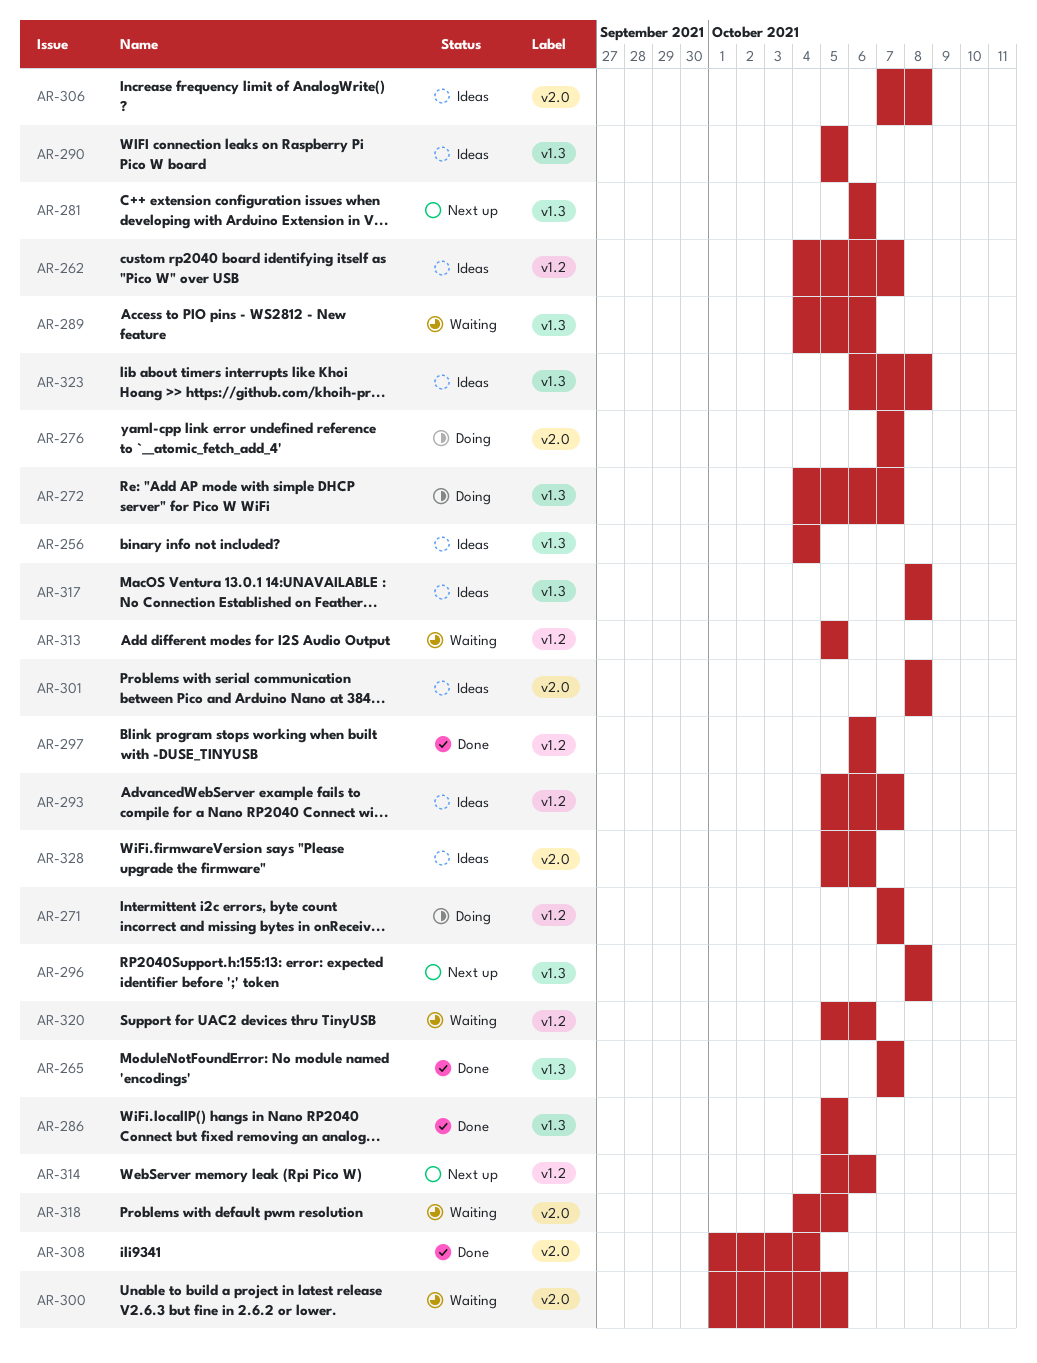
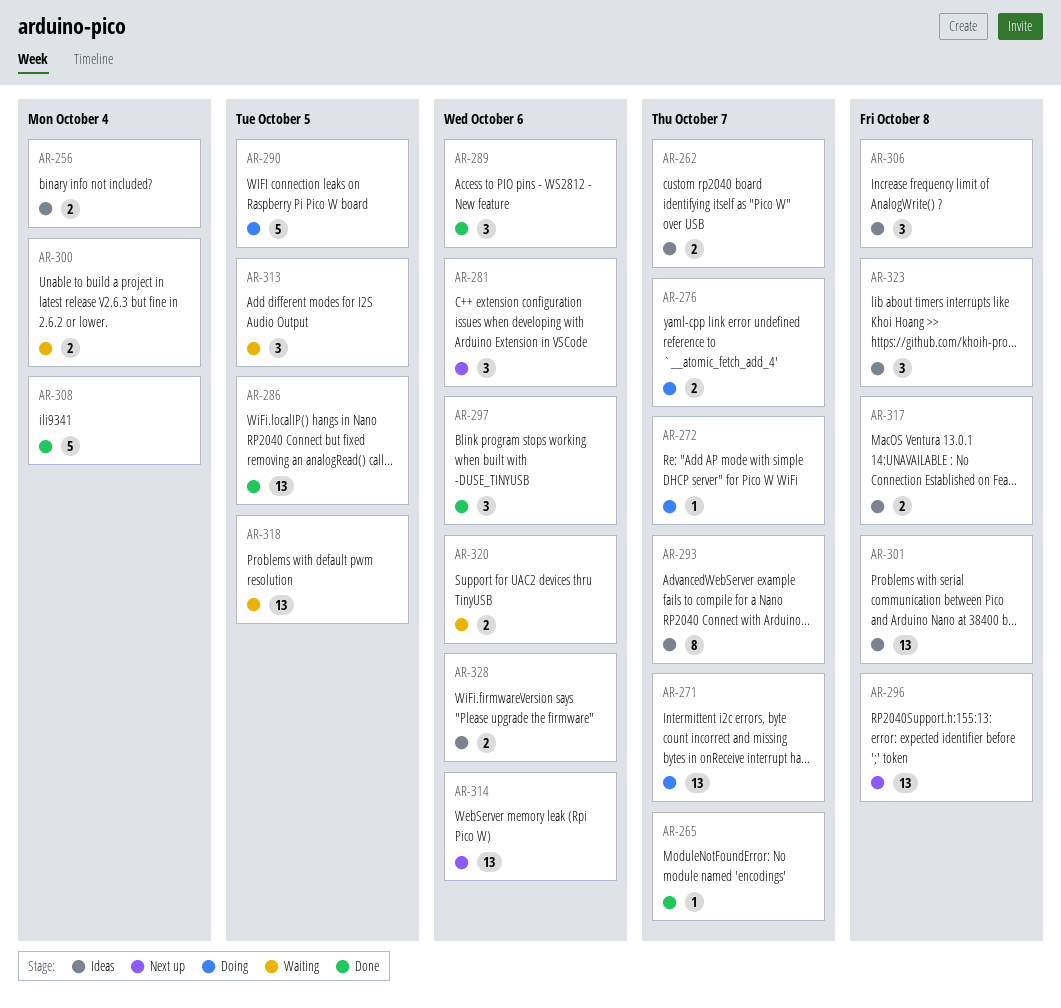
AR-289, status: Waiting -> Done
AR-290, status: Ideas -> Doing
AR-300, due: Oct 5 -> Oct 4

